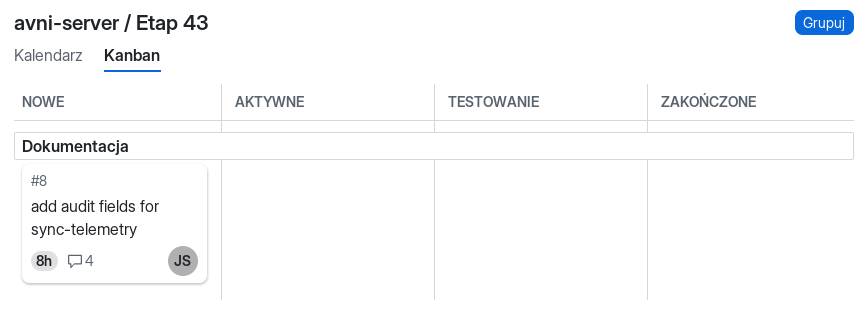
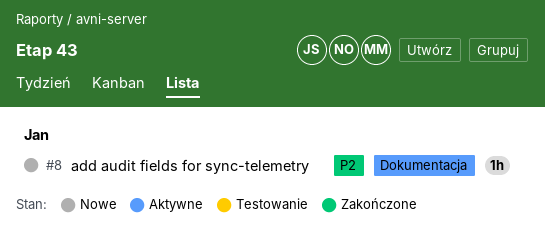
#8, estimate: 8h -> 1h

